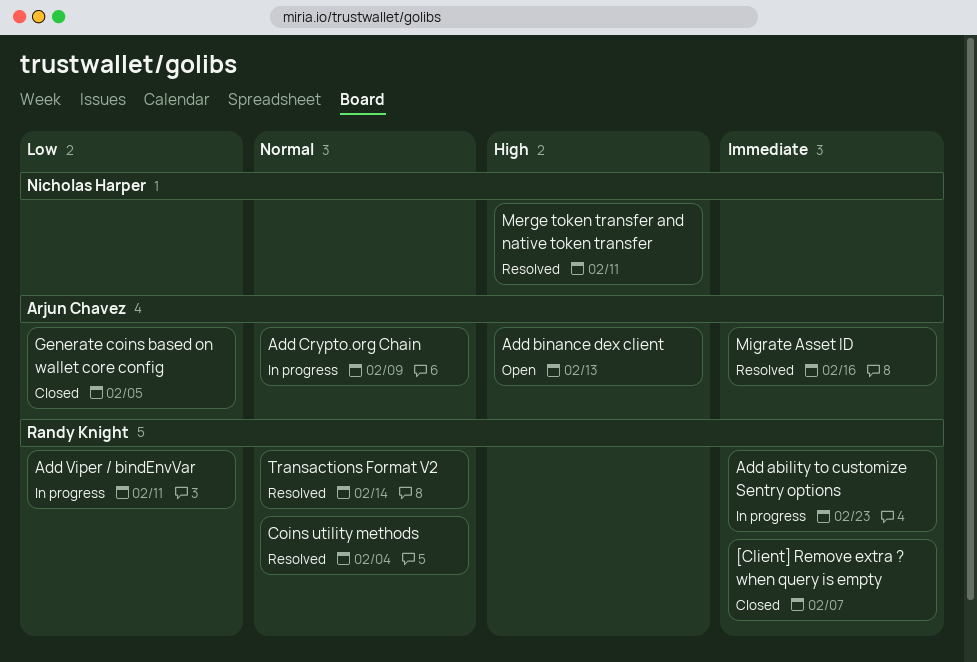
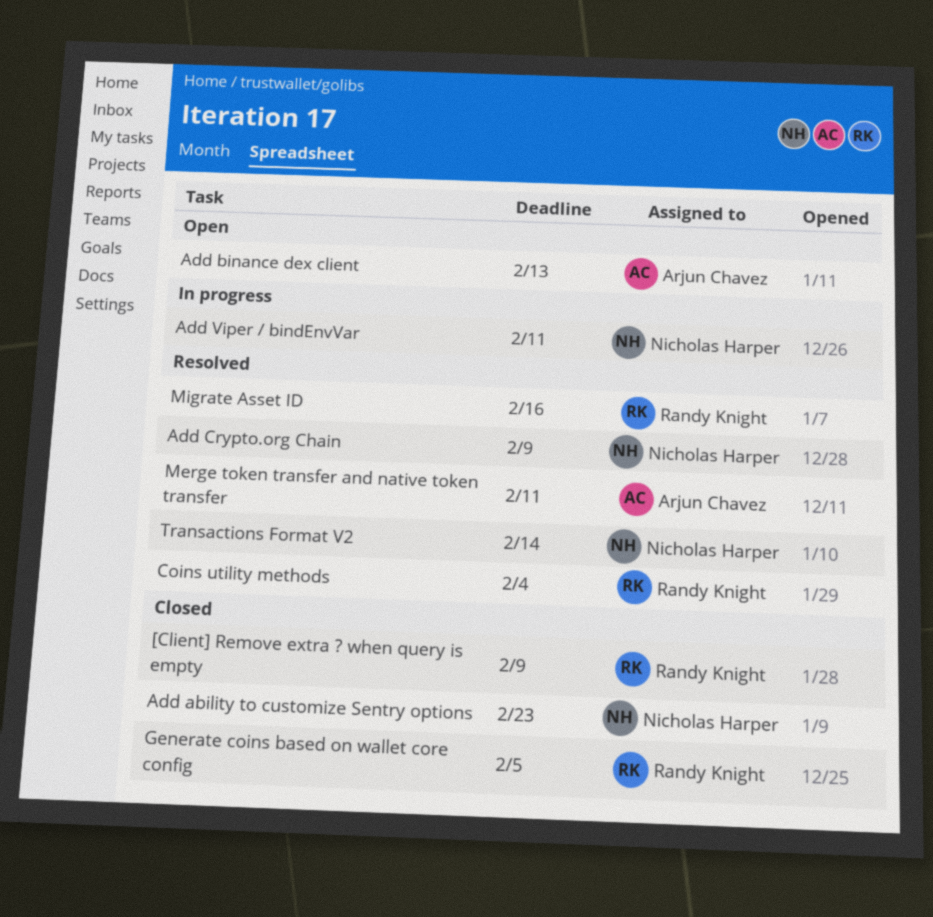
[Client] Remove extra ? when query is empty, due: Feb 7 -> Feb 9
Add ability to customize Sentry options, status: In progress -> Closed
Add ability to customize Sentry options, owner: Randy Knight -> Nicholas Harper
Add Crypto.org Chain, status: In progress -> Resolved
Add Crypto.org Chain, owner: Arjun Chavez -> Nicholas Harper
Add Viper / bindEnvVar, owner: Randy Knight -> Nicholas Harper
Generate coins based on wallet core config, owner: Arjun Chavez -> Randy Knight
Merge token transfer and native token transfer, owner: Nicholas Harper -> Arjun Chavez
Migrate Asset ID, owner: Arjun Chavez -> Randy Knight
Transactions Format V2, owner: Randy Knight -> Nicholas Harper

